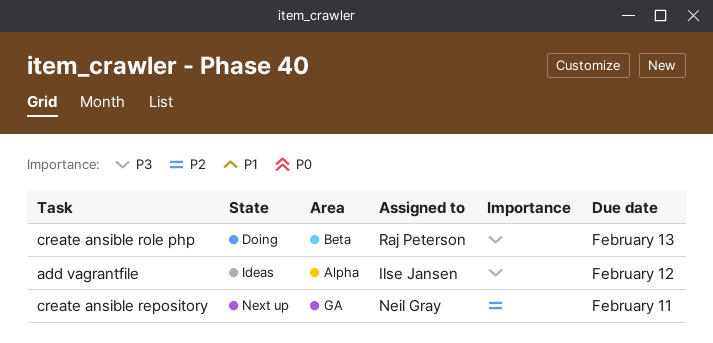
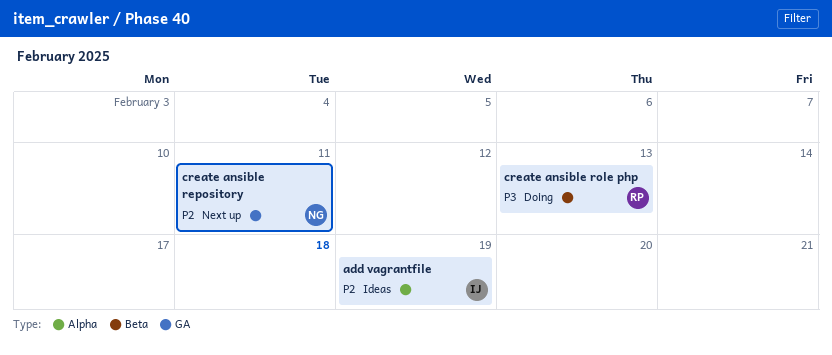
add vagrantfile, priority: P3 -> P2
add vagrantfile, due: Feb 12 -> Feb 19

